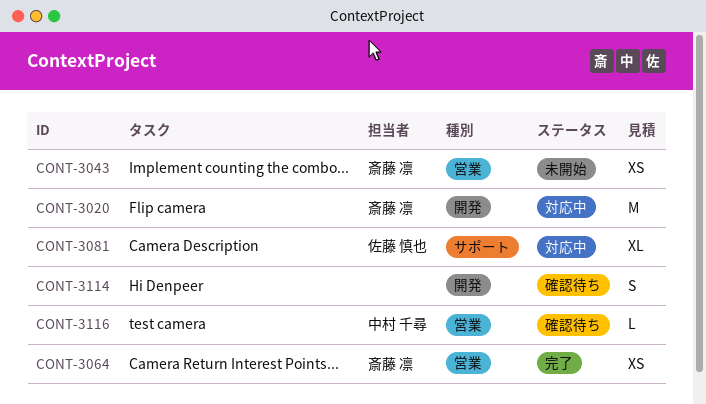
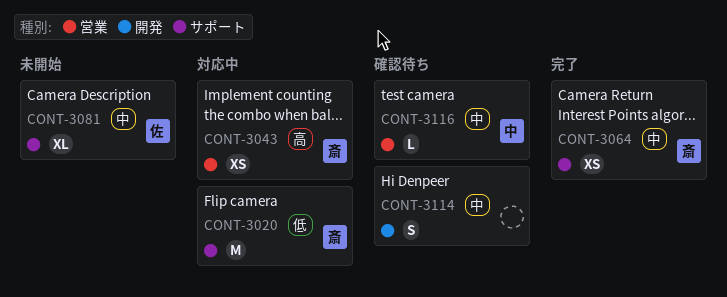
CONT-3020, label: 開発 -> サポート
CONT-3043, status: 未開始 -> 対応中
CONT-3064, label: 営業 -> サポート
CONT-3081, status: 対応中 -> 未開始

